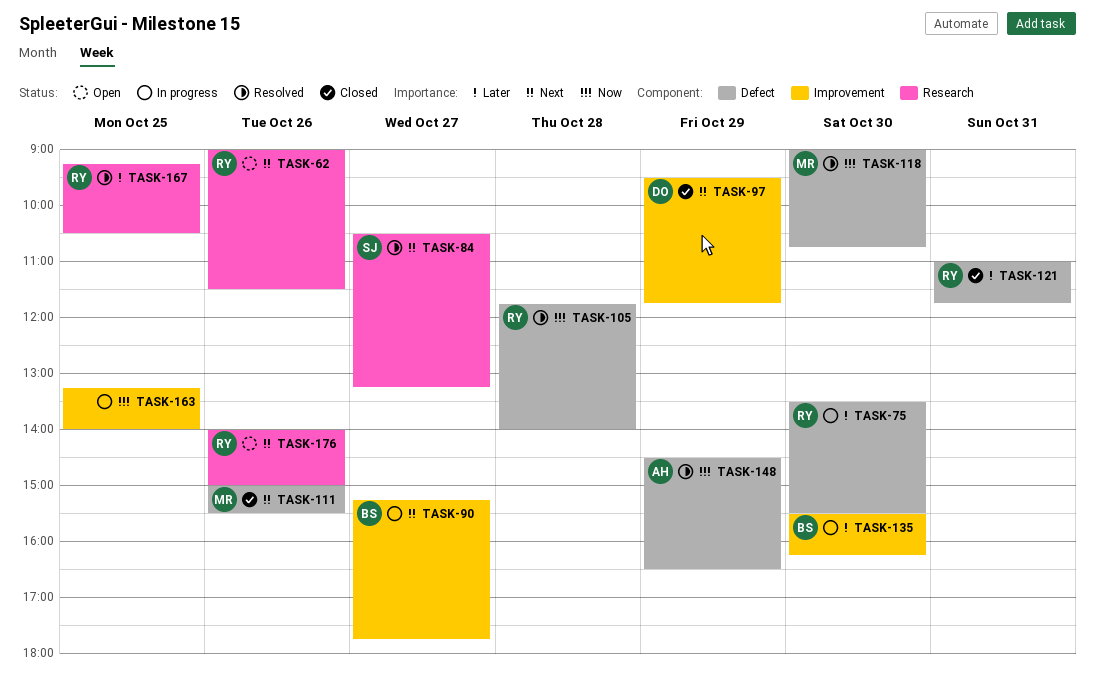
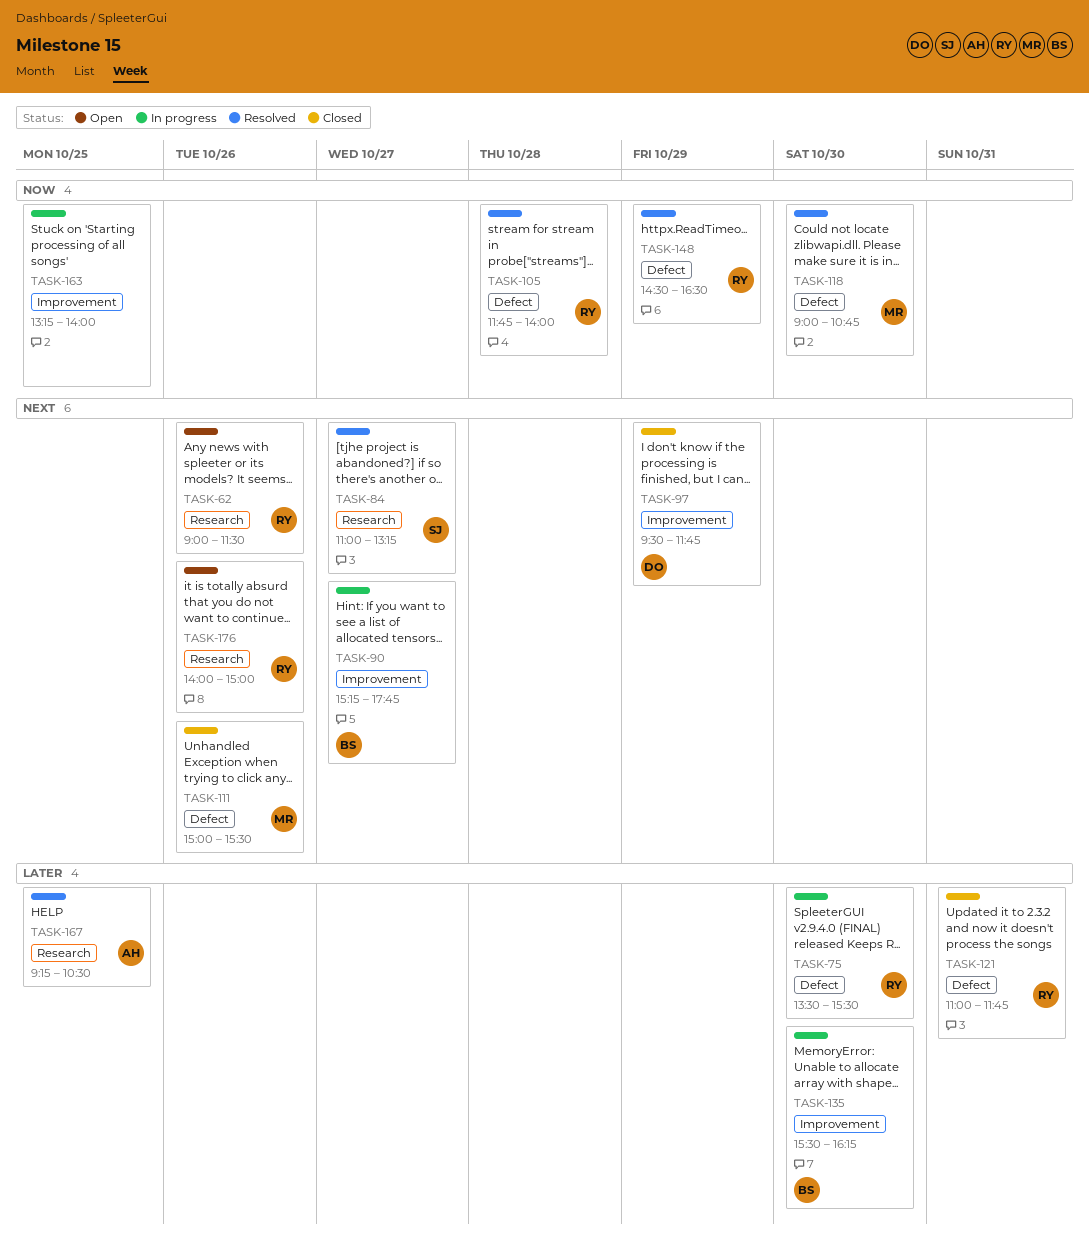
TASK-84, begins: 10:30 -> 11:00
TASK-148, owner: AH -> RY
TASK-167, owner: RY -> AH

